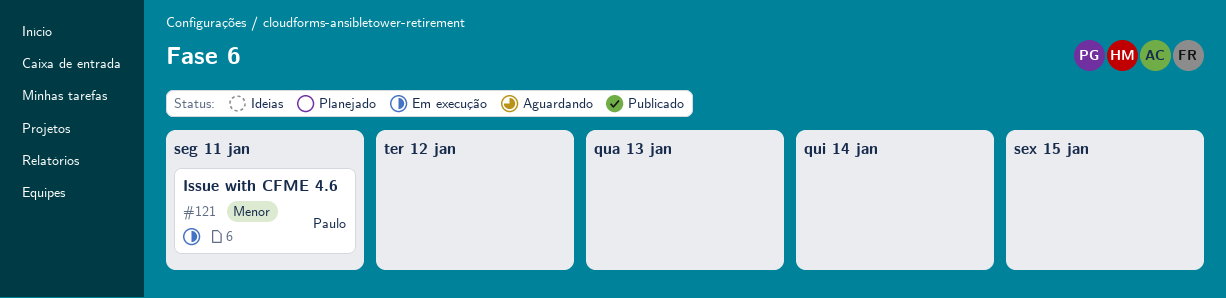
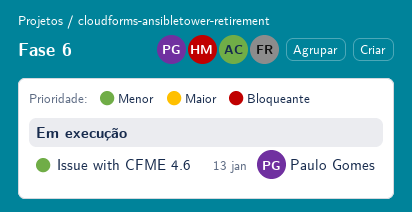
Issue with CFME 4.6, due: Jan 11 -> Jan 13

